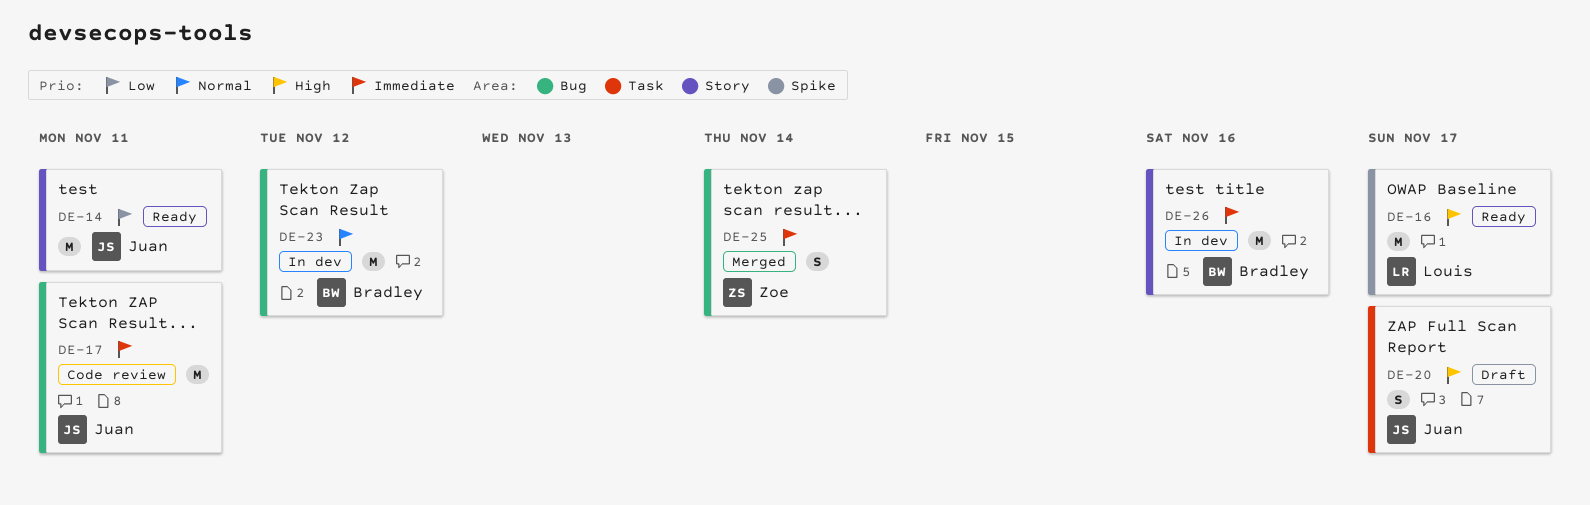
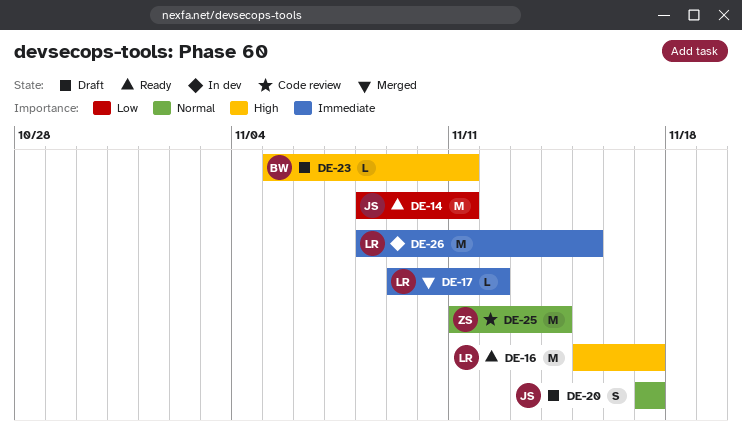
DE-17, status: Code review -> Merged
DE-17, owner: Juan -> Louis
DE-17, estimate: M -> L
DE-17, due: Nov 11 -> Nov 12
DE-20, priority: High -> Normal
DE-23, status: In dev -> Draft
DE-23, priority: Normal -> High
DE-23, estimate: M -> L
DE-23, due: Nov 12 -> Nov 11
DE-25, status: Merged -> Code review
DE-25, priority: Immediate -> Normal
DE-25, estimate: S -> M
DE-26, owner: Bradley -> Louis
DE-26, due: Nov 16 -> Nov 15

